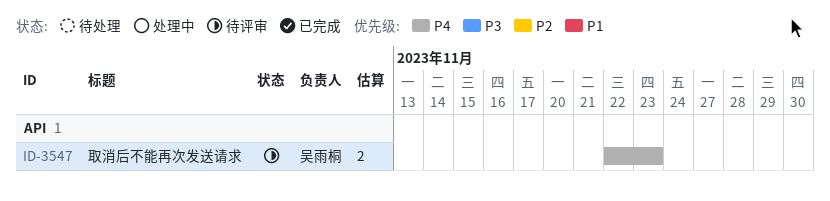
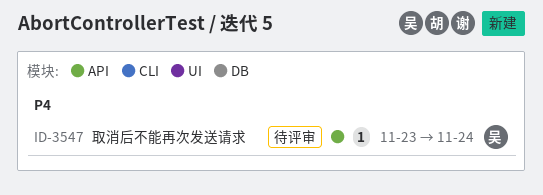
ID-3547, estimate: 2 -> 1
ID-3547, start: Nov 22 -> Nov 23
ID-3547, due: Nov 23 -> Nov 24

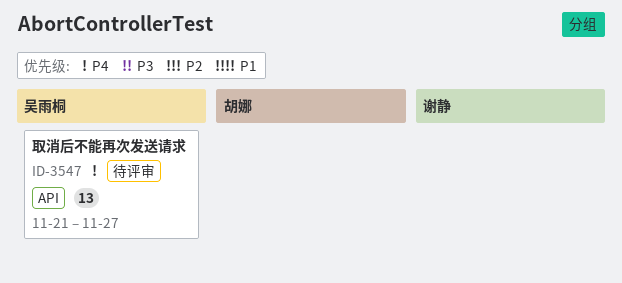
ID-3547, estimate: 1 -> 13
ID-3547, start: Nov 23 -> Nov 21
ID-3547, due: Nov 24 -> Nov 27

